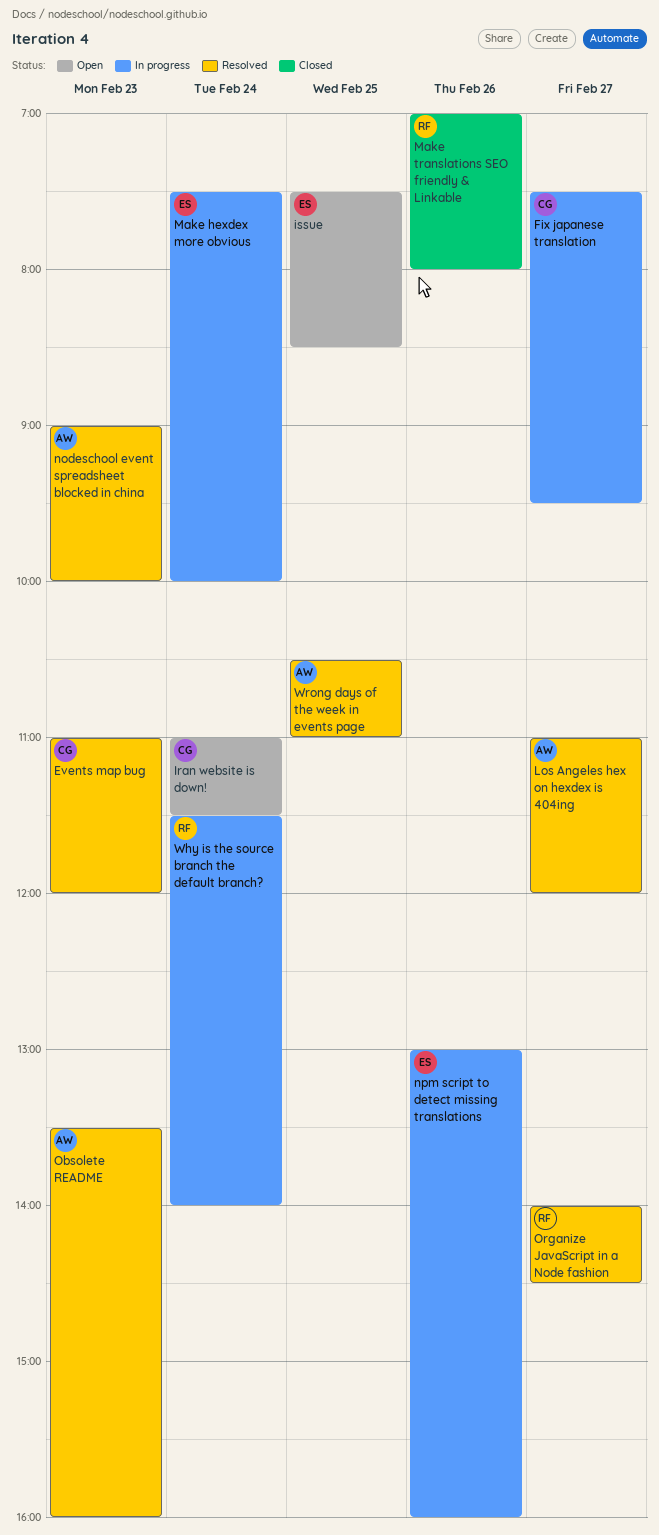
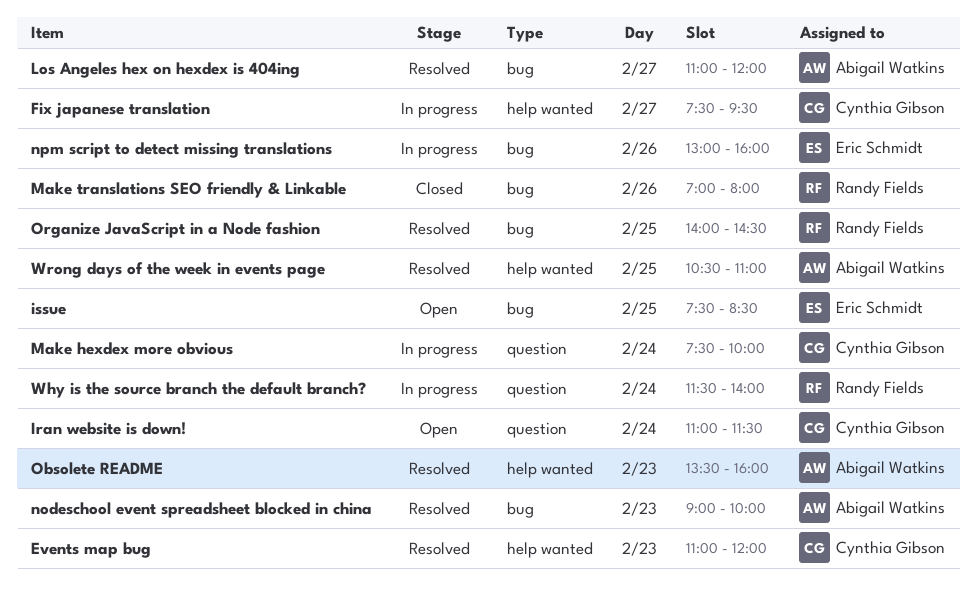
Make hexdex more obvious, owner: Eric Schmidt -> Cynthia Gibson
Organize JavaScript in a Node fashion, day: Feb 27 -> Feb 25

